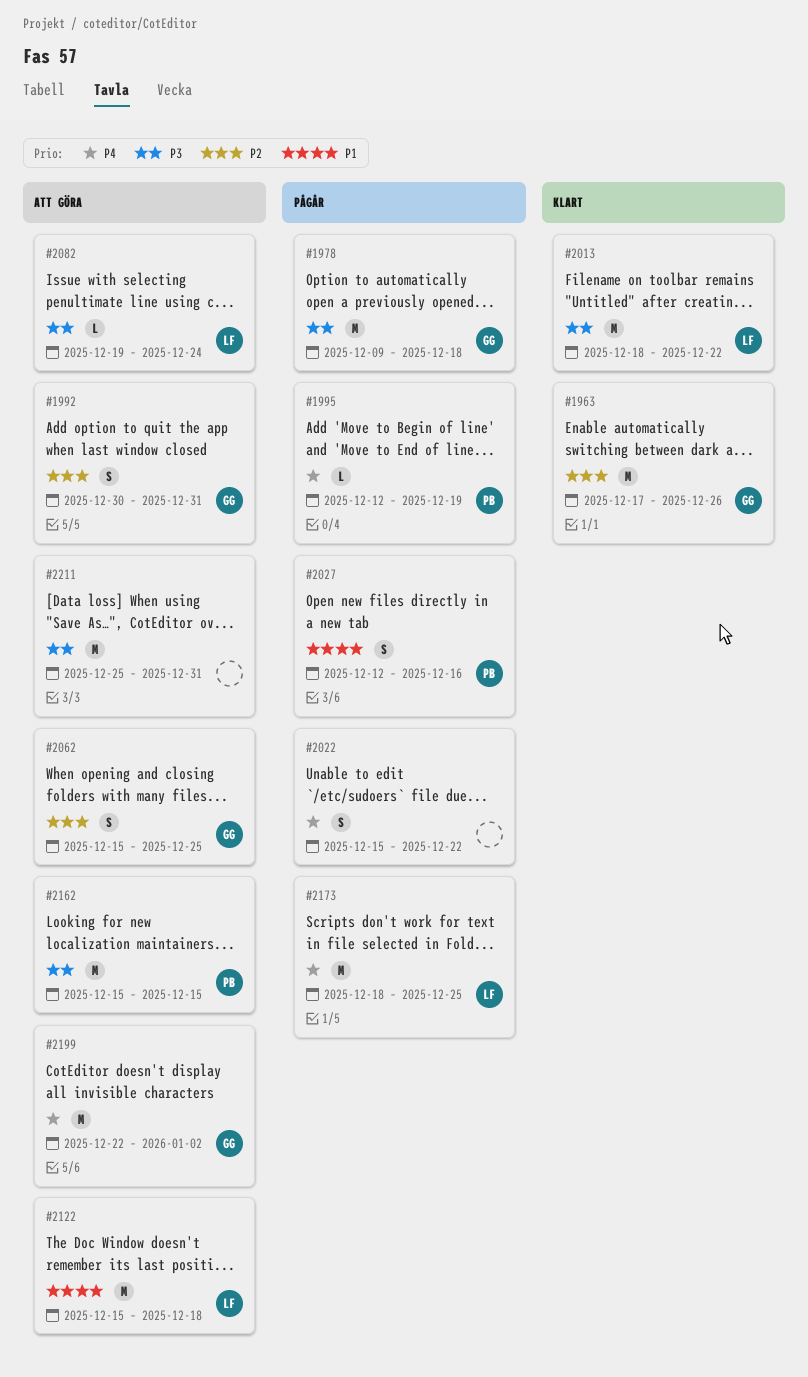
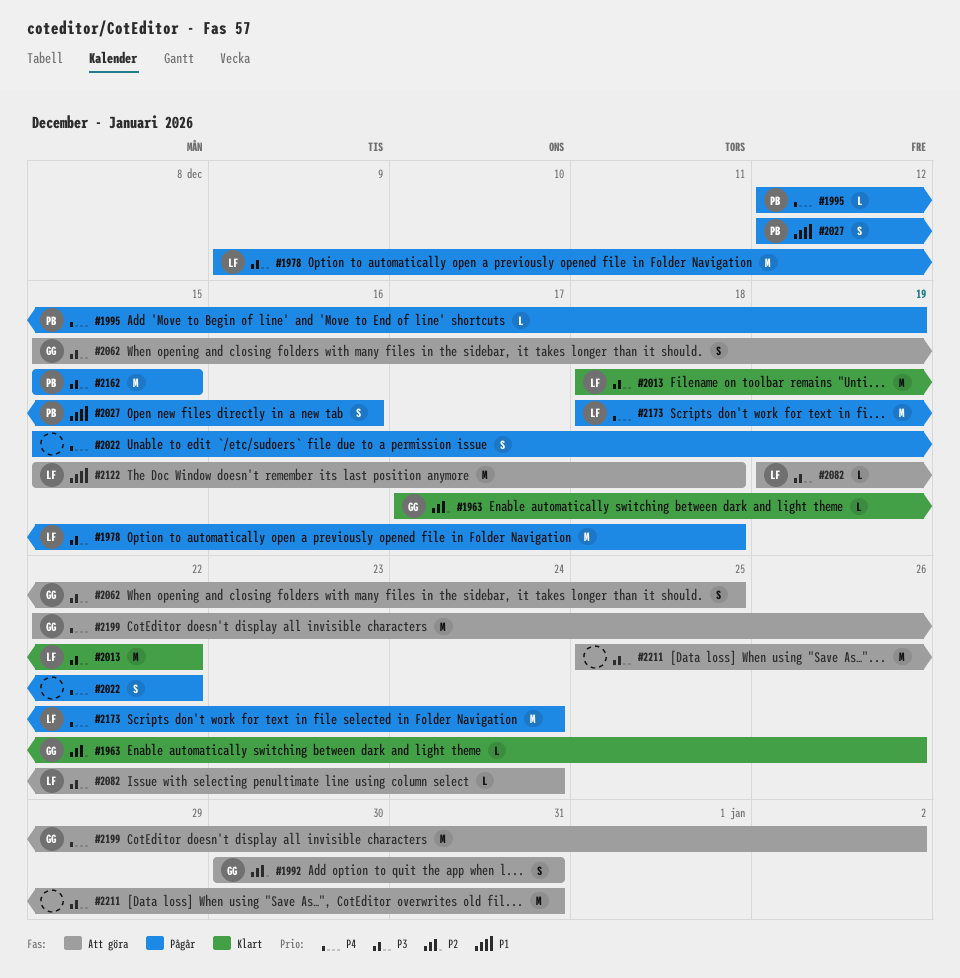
#1963, estimate: M -> L
#1978, owner: GG -> LF
#2062, priority: P2 -> P3
#2162, status: Att göra -> Pågår
#2173, due: Dec 25 -> Dec 24

